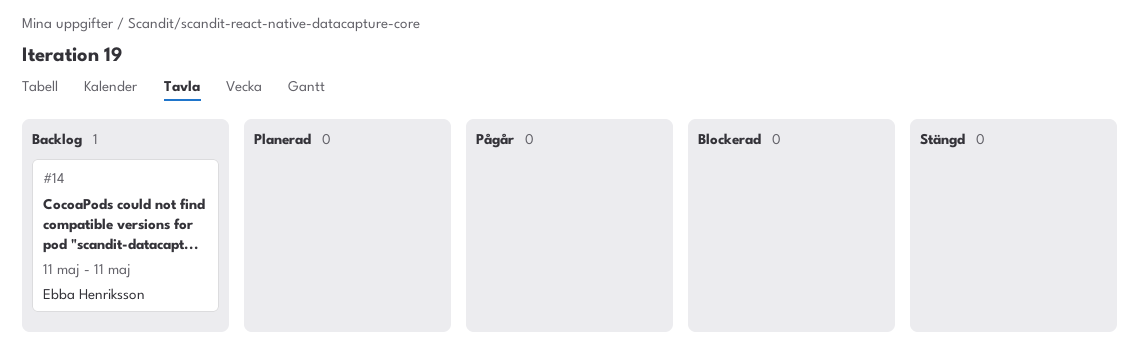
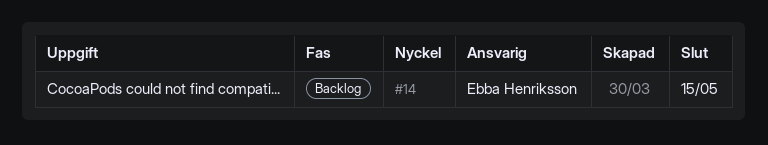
#14, due: May 11 -> May 15

